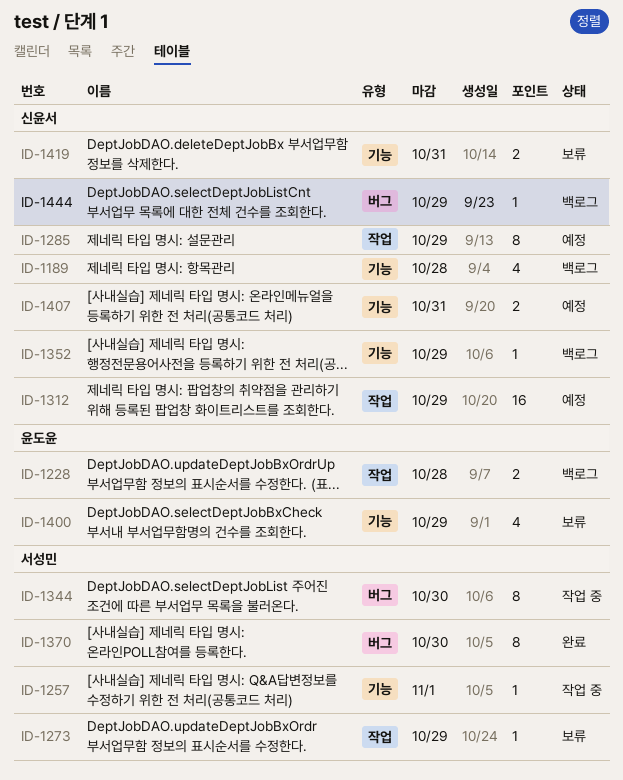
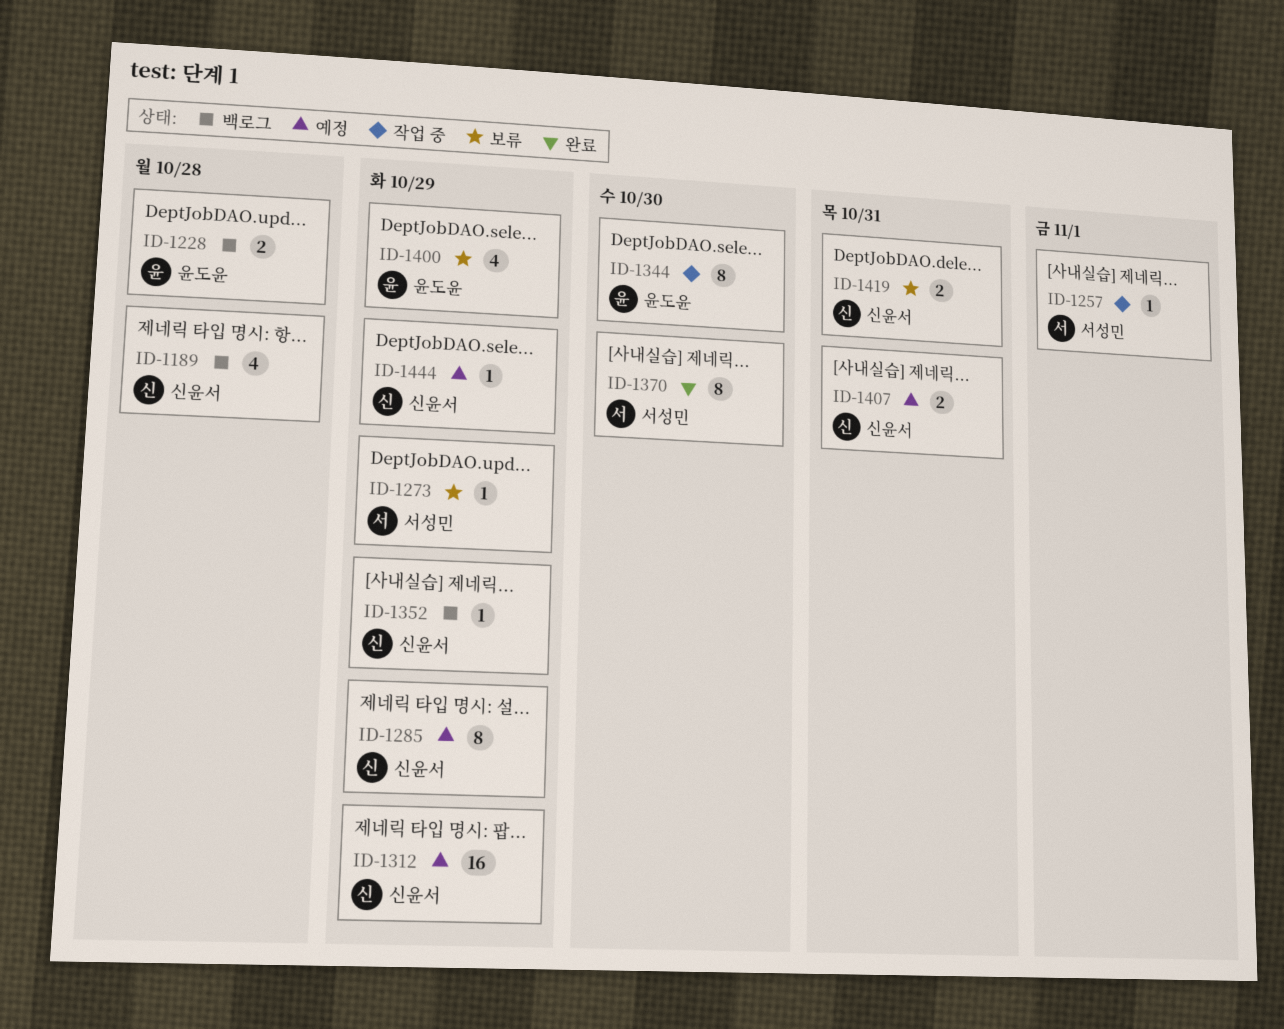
ID-1344, owner: 서성민 -> 윤도윤
ID-1444, status: 백로그 -> 예정

